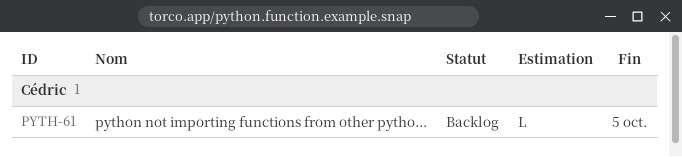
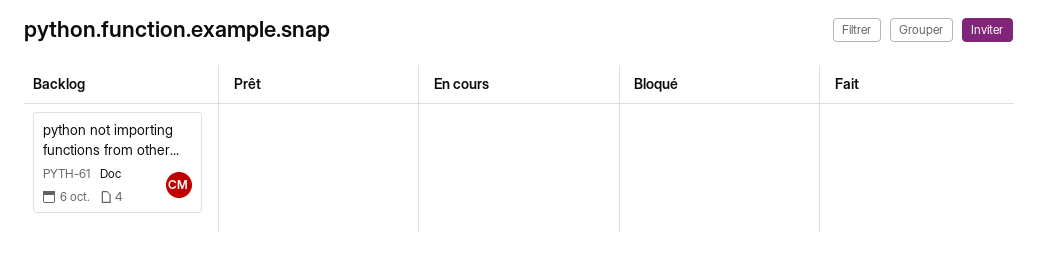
PYTH-61, due: Oct 5 -> Oct 6

